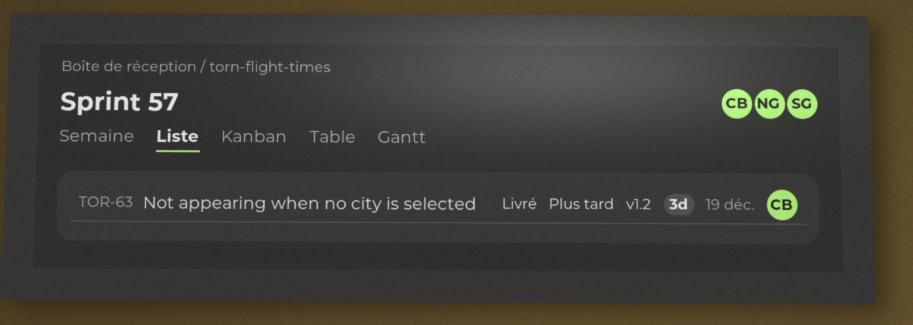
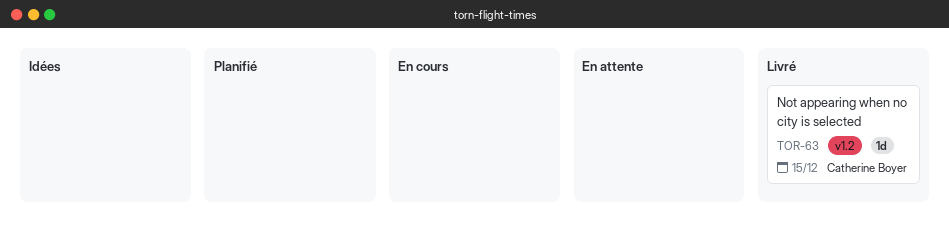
TOR-63, estimate: 3d -> 1d
TOR-63, due: Dec 19 -> Dec 15

